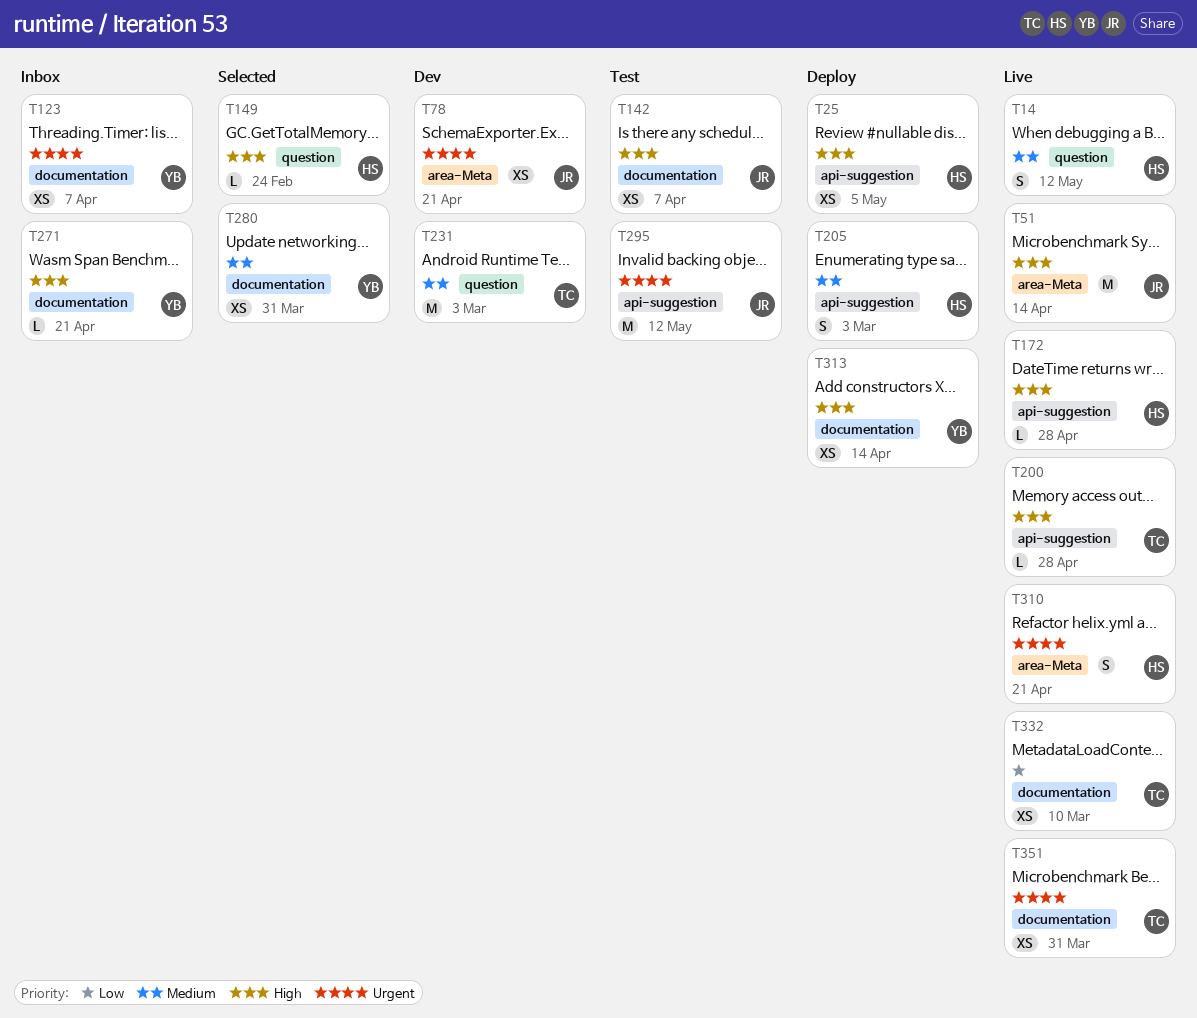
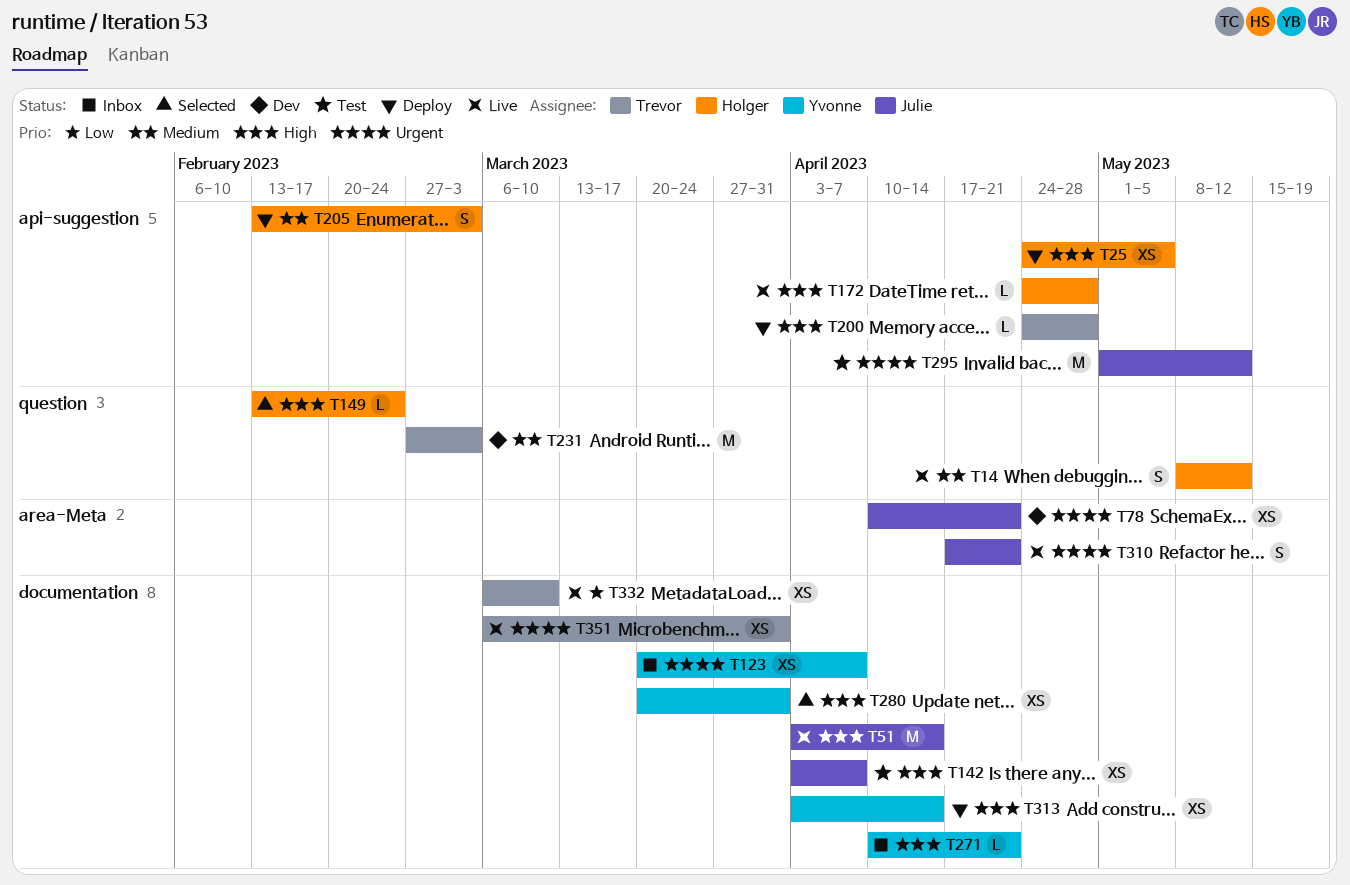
T51, label: area-Meta -> documentation
T200, status: Live -> Deploy
T280, priority: Medium -> High
T310, owner: Holger -> Julie

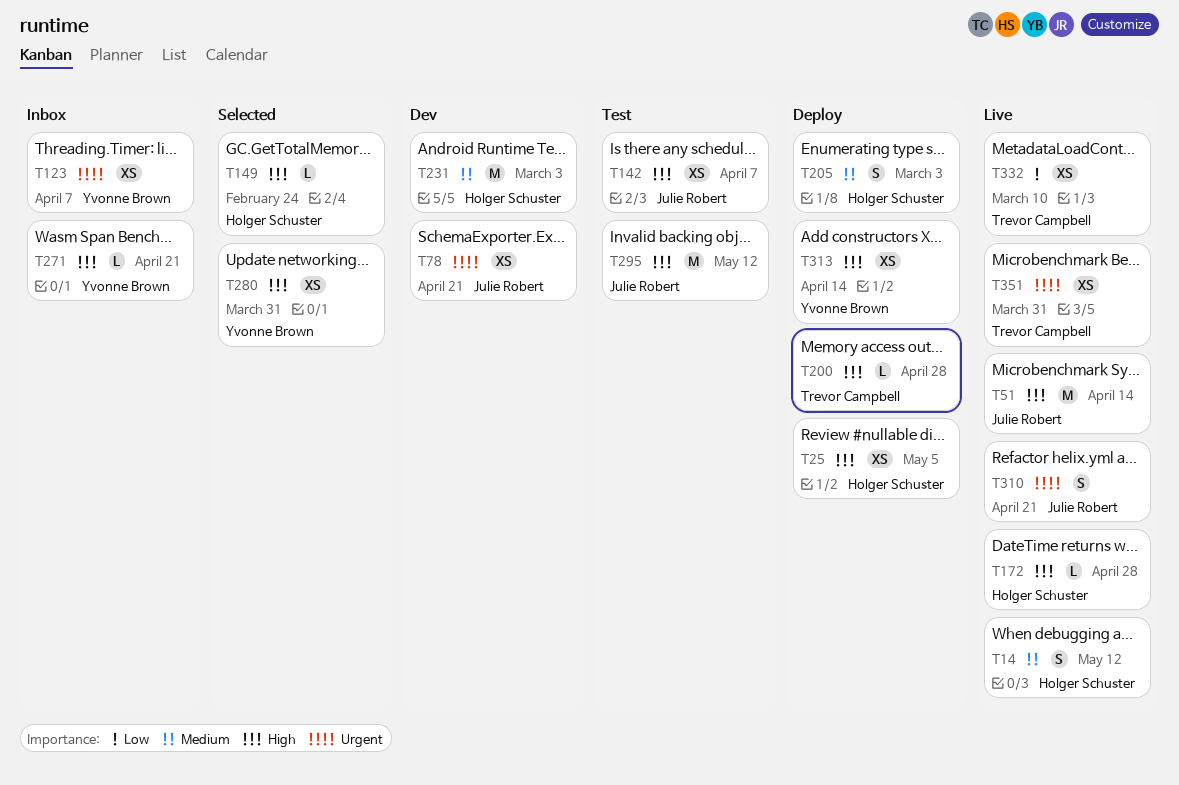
T231, owner: Trevor Campbell -> Holger Schuster
T295, priority: Urgent -> High

